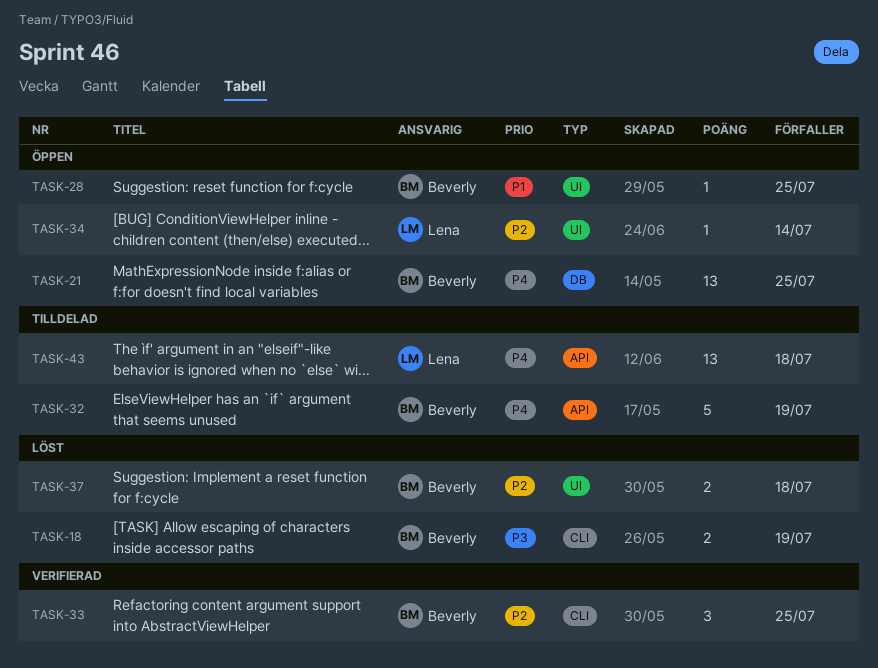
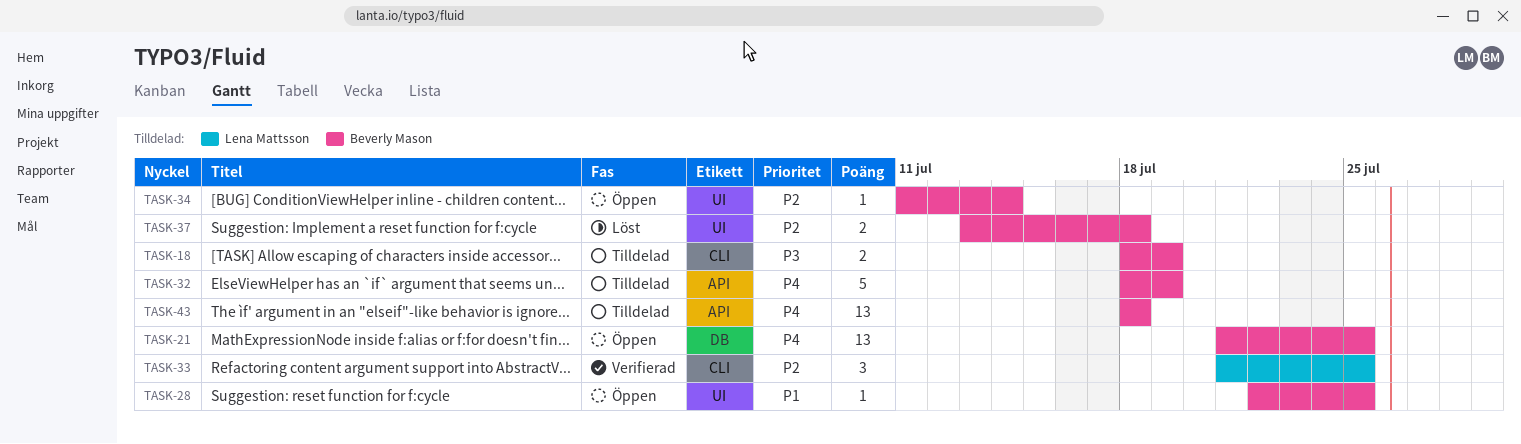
TASK-18, status: Löst -> Tilldelad
TASK-33, owner: Beverly Mason -> Lena Mattsson
TASK-34, owner: Lena Mattsson -> Beverly Mason
TASK-43, owner: Lena Mattsson -> Beverly Mason

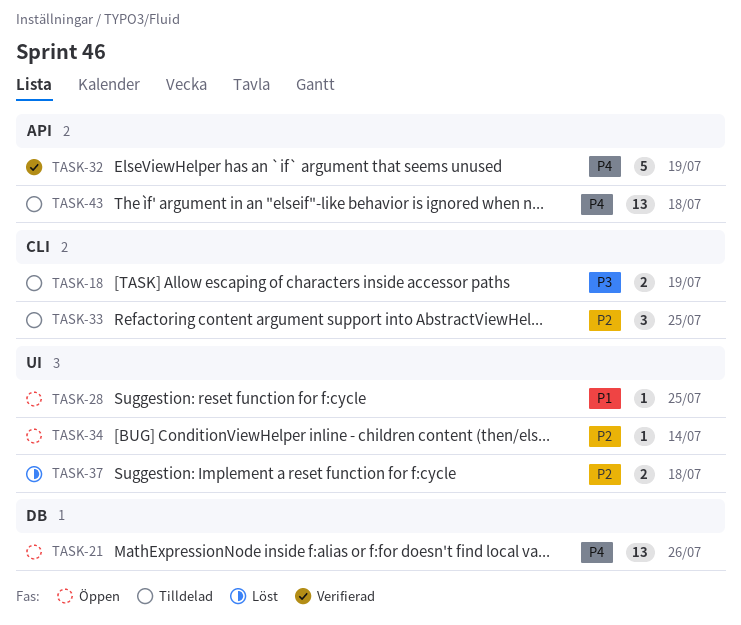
TASK-21, due: Jul 25 -> Jul 26
TASK-32, status: Tilldelad -> Verifierad
TASK-33, status: Verifierad -> Tilldelad

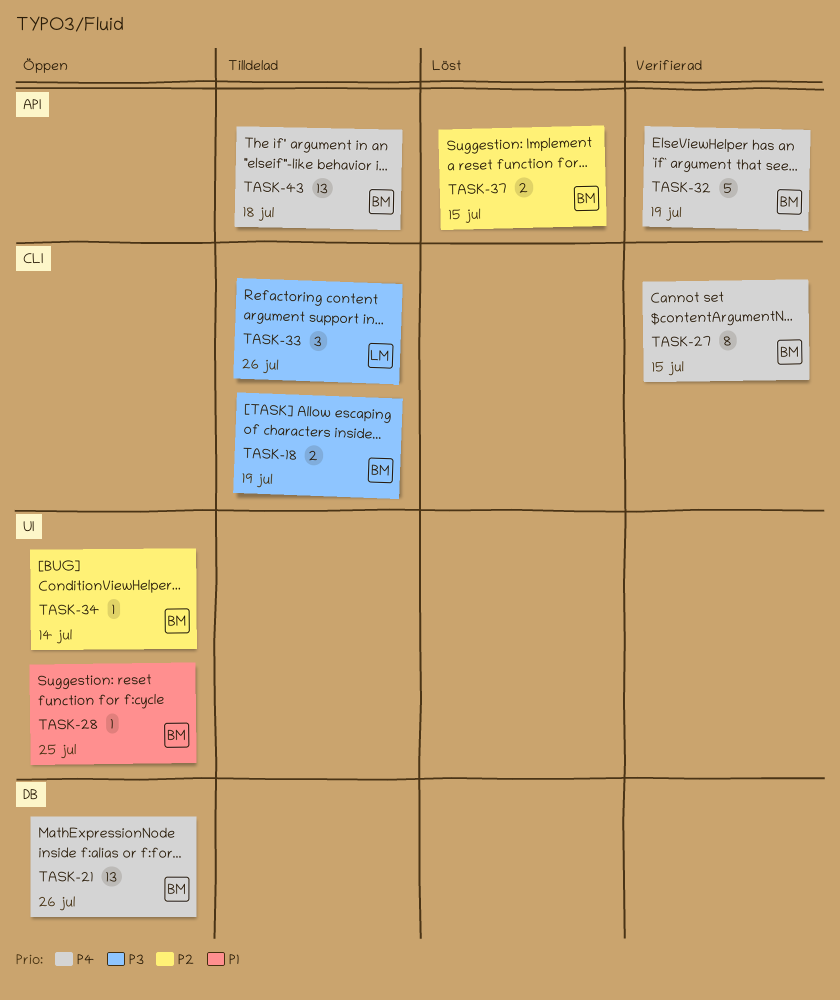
TASK-27: none -> present
TASK-33, priority: P2 -> P3
TASK-33, due: Jul 25 -> Jul 26
TASK-37, label: UI -> API
TASK-37, due: Jul 18 -> Jul 15

